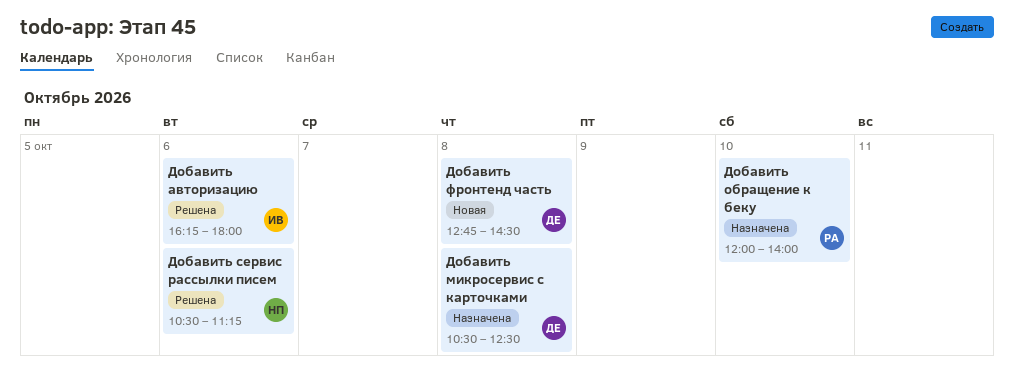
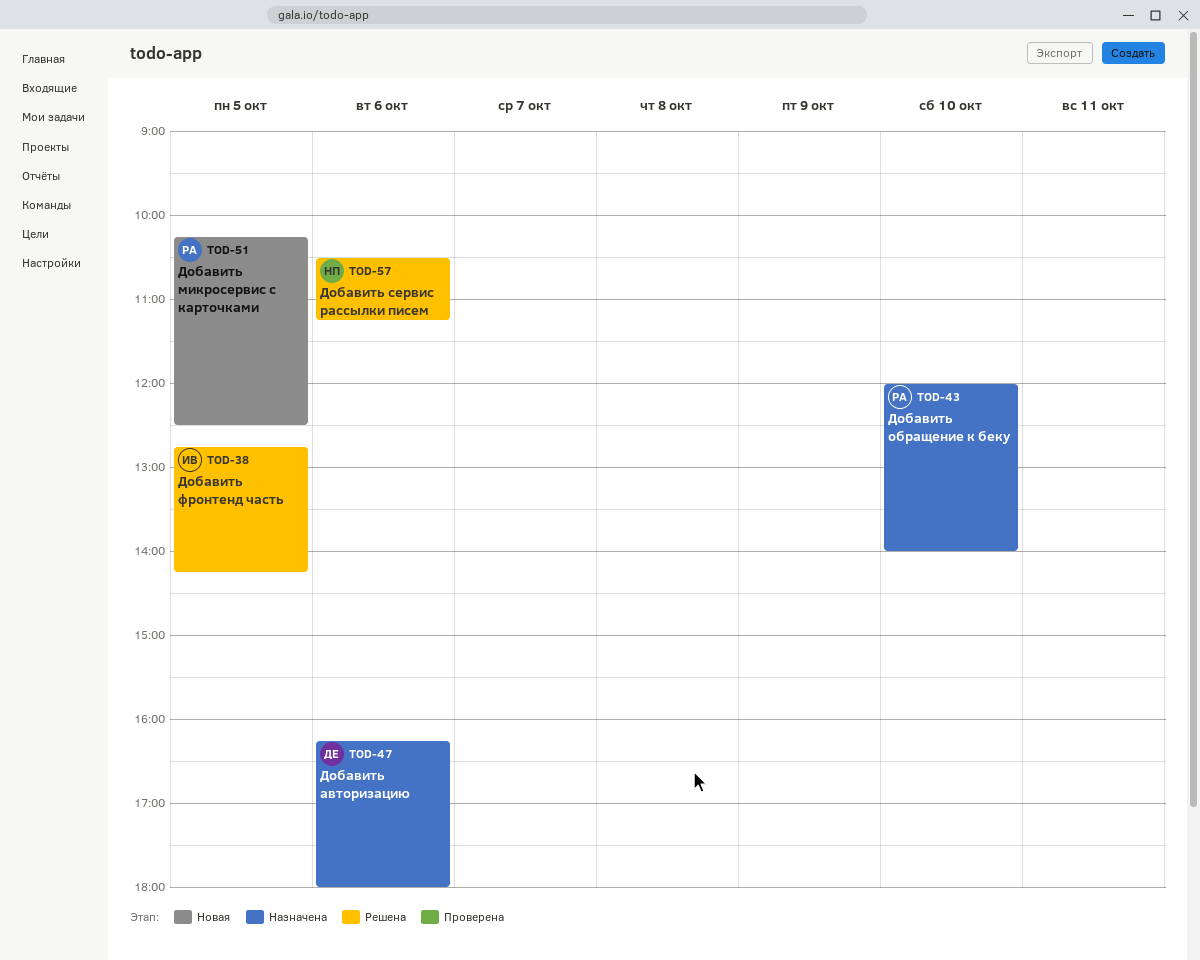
Добавить авторизацию, status: Решена -> Назначена
Добавить авторизацию, owner: ИВ -> ДЕ
Добавить микросервис с карточками, status: Назначена -> Новая
Добавить микросервис с карточками, owner: ДЕ -> РА
Добавить микросервис с карточками, day: Oct 8 -> Oct 5
Добавить микросервис с карточками, begins: 10:30 -> 10:15
Добавить фронтенд часть, status: Новая -> Решена
Добавить фронтенд часть, owner: ДЕ -> ИВ
Добавить фронтенд часть, day: Oct 8 -> Oct 5
Добавить фронтенд часть, ends: 14:30 -> 14:15

